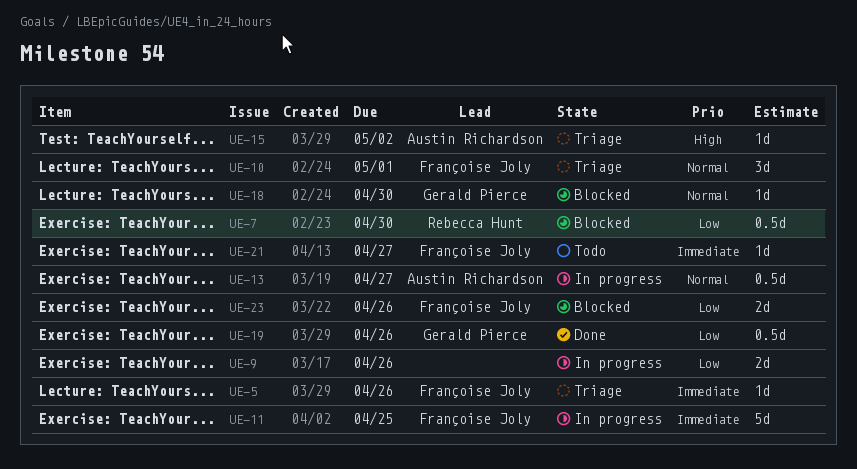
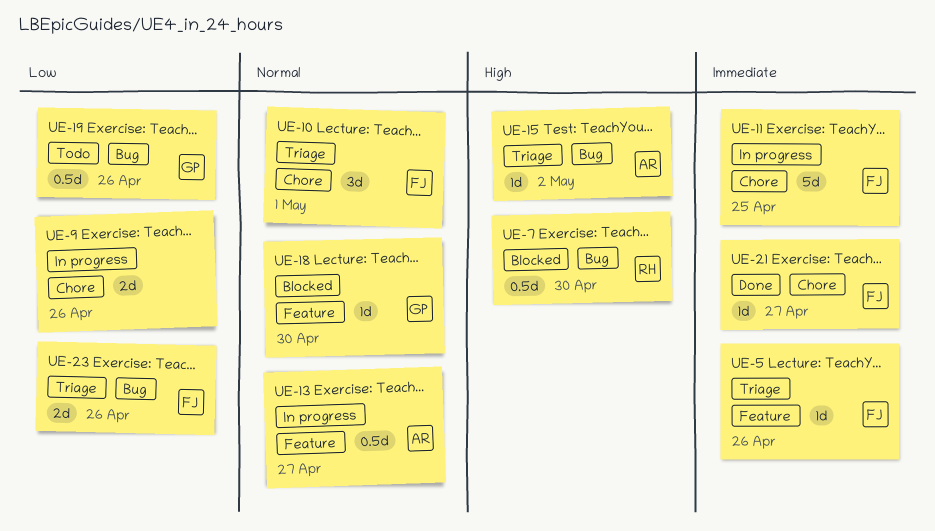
UE-7, priority: Low -> High
UE-19, status: Done -> Todo
UE-21, status: Todo -> Done
UE-23, status: Blocked -> Triage

